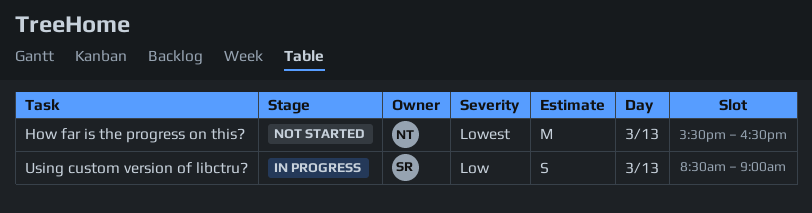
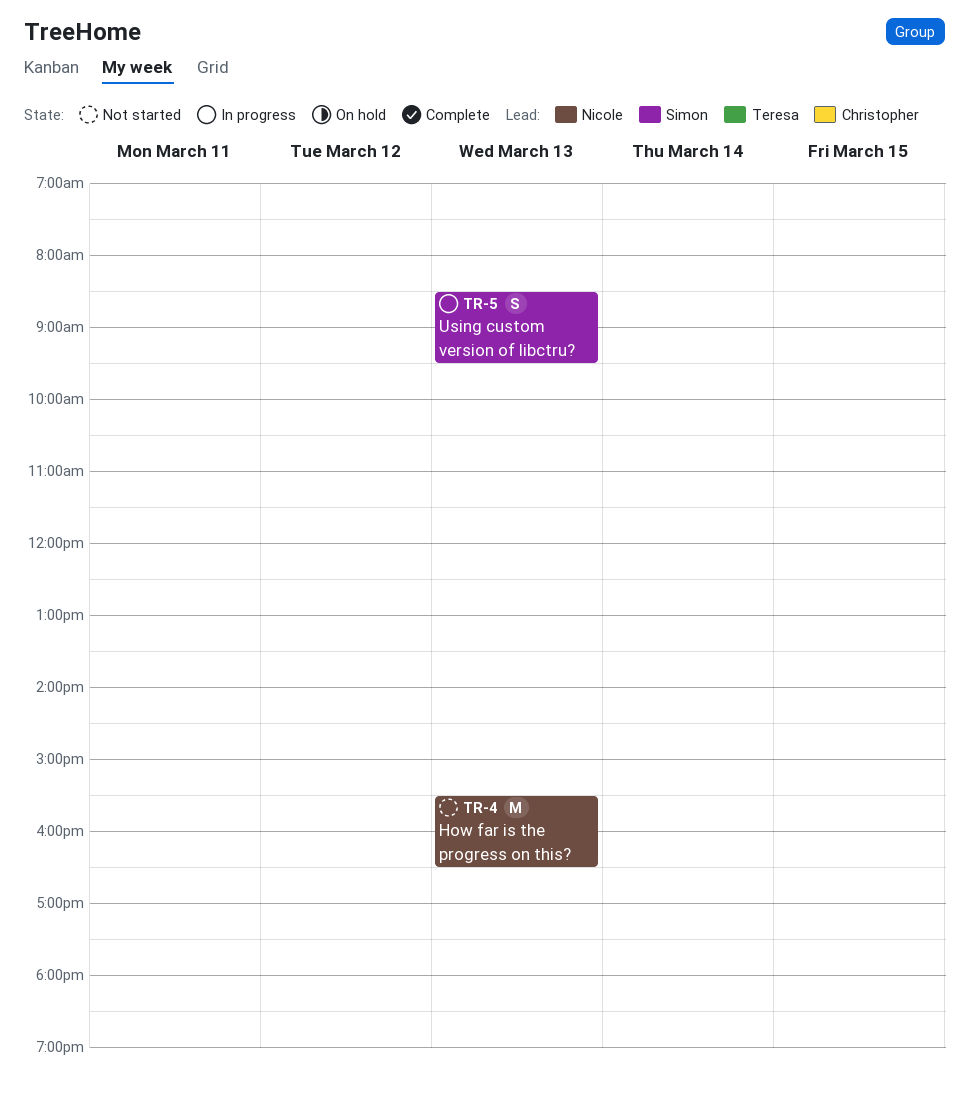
Using custom version of libctru?, ends: 09:00 -> 09:30

